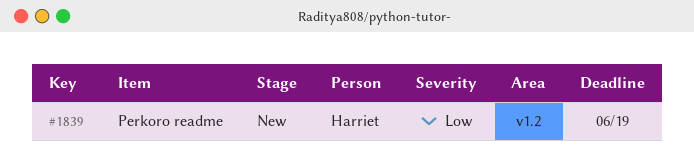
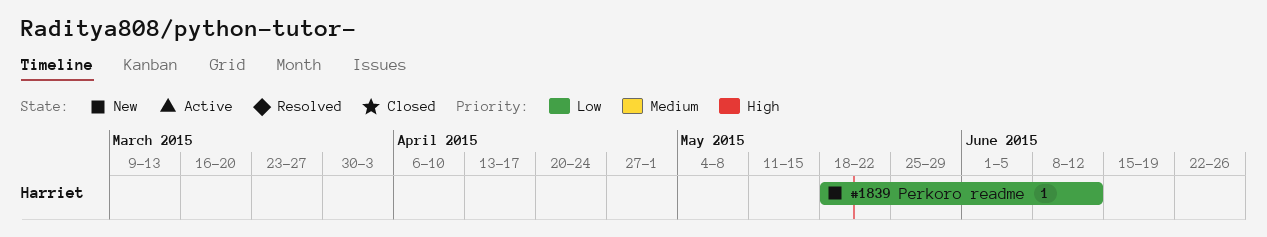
#1839, due: Jun 19 -> Jun 12

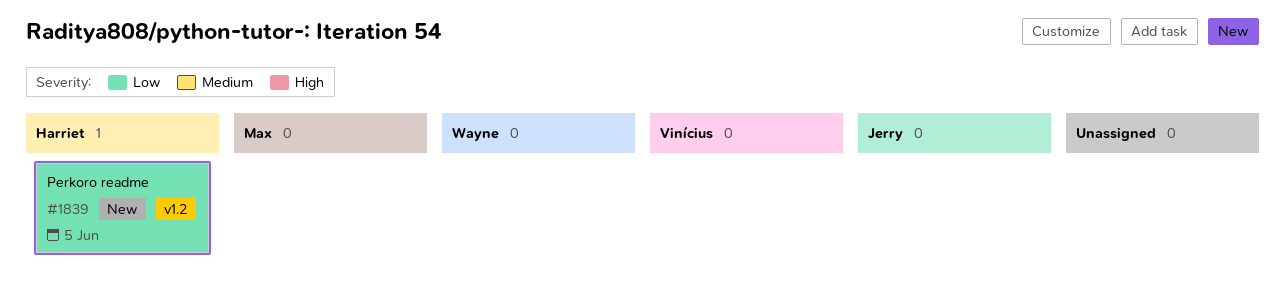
#1839, due: Jun 12 -> Jun 5

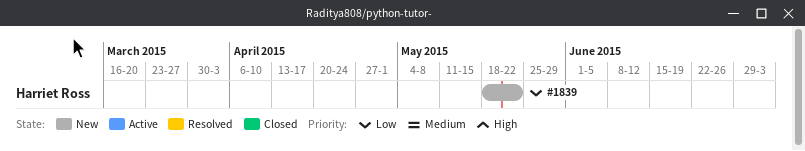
#1839, due: Jun 5 -> May 22

